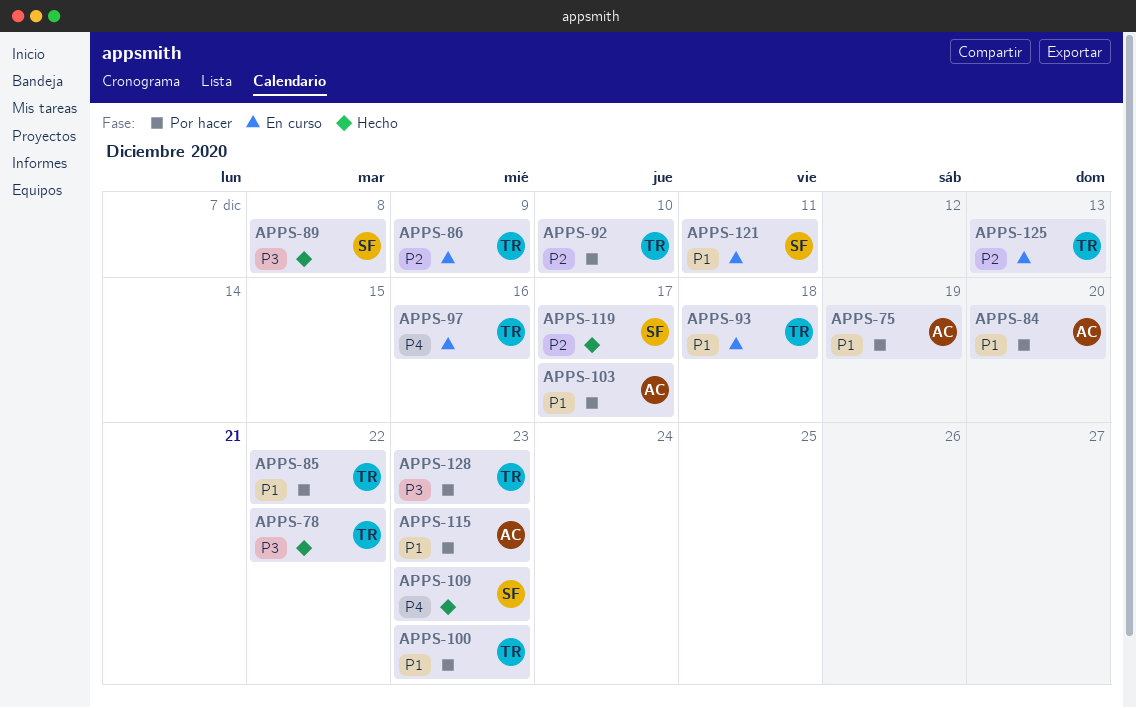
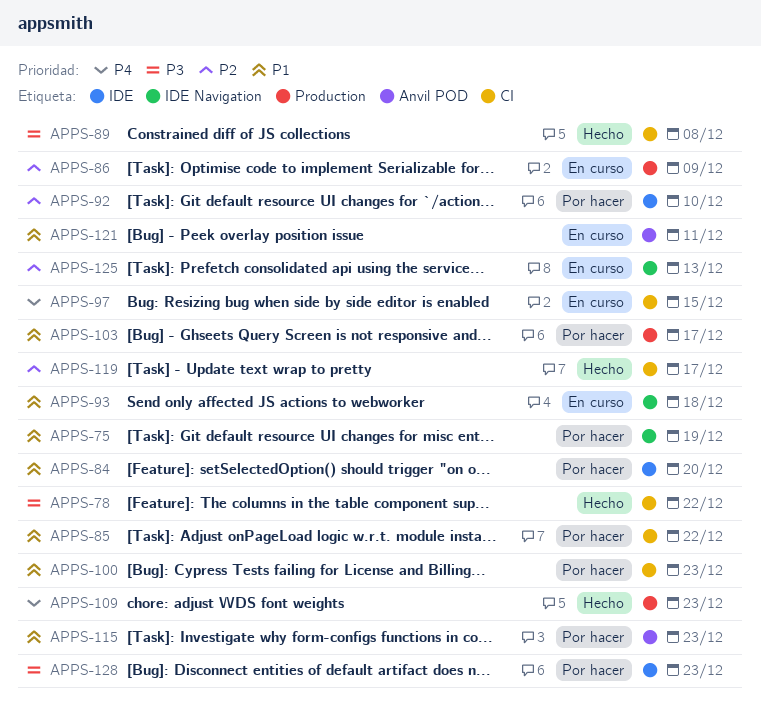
APPS-97, due: Dec 16 -> Dec 15

